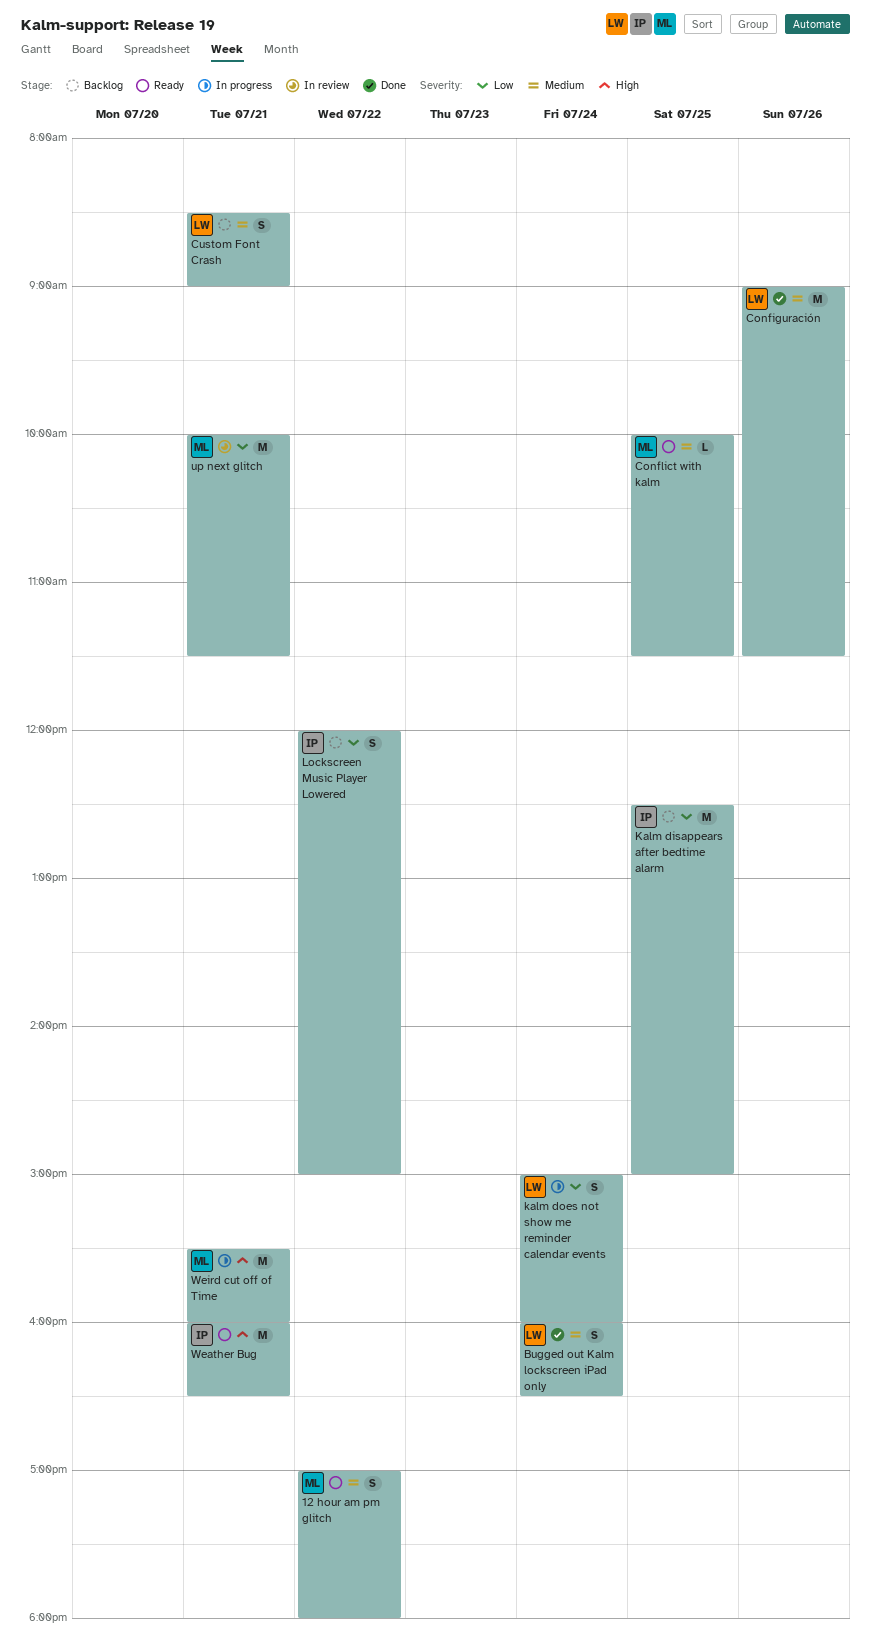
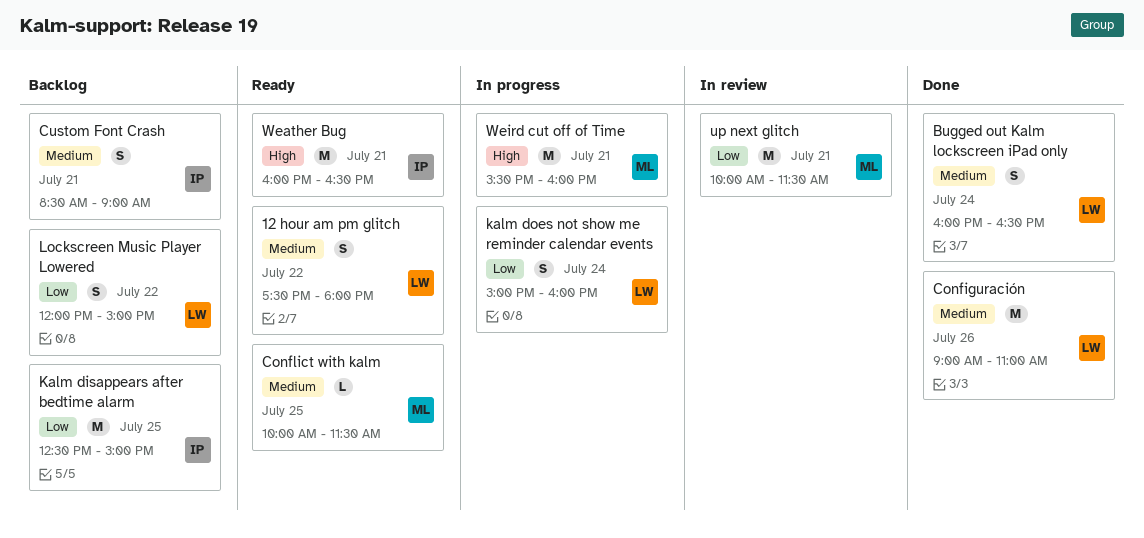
12 hour am pm glitch, owner: ML -> LW
12 hour am pm glitch, begins: 17:00 -> 17:30
Configuración, ends: 11:30 -> 11:00
Custom Font Crash, owner: LW -> IP
Lockscreen Music Player Lowered, owner: IP -> LW

